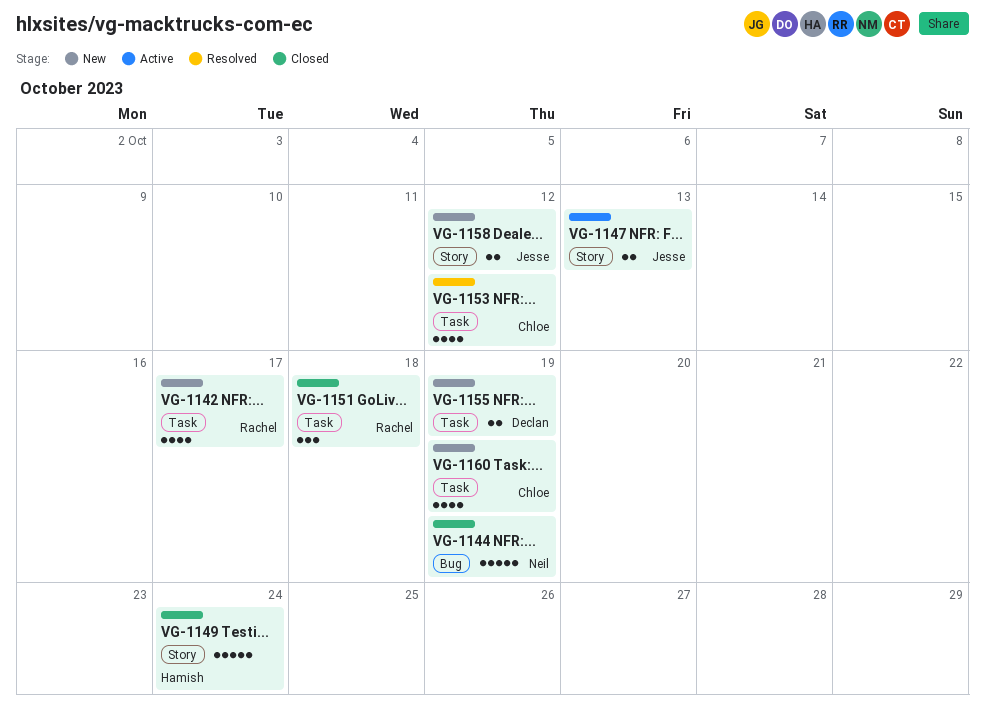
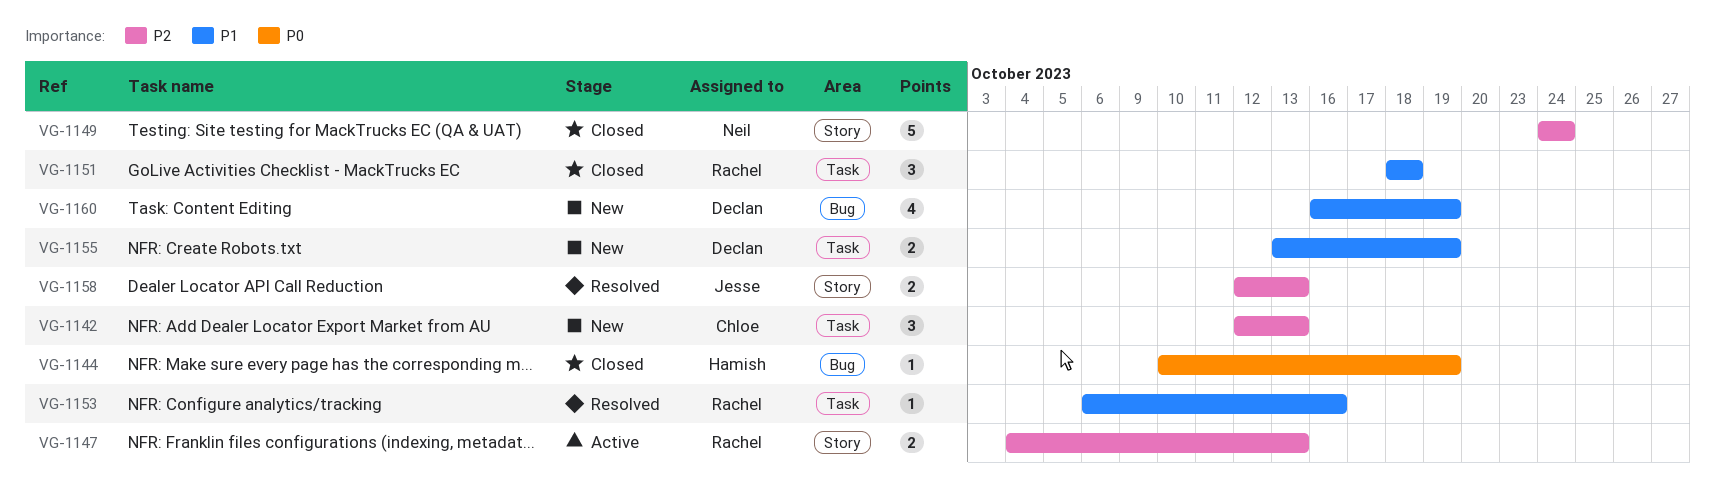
VG-1142, owner: Rachel -> Chloe
VG-1142, estimate: 4 -> 3
VG-1142, due: Oct 17 -> Oct 13
VG-1144, owner: Neil -> Hamish
VG-1144, estimate: 5 -> 1
VG-1147, owner: Jesse -> Rachel
VG-1149, owner: Hamish -> Neil
VG-1153, owner: Chloe -> Rachel
VG-1153, estimate: 4 -> 1
VG-1153, due: Oct 12 -> Oct 16
VG-1158, status: New -> Resolved
VG-1158, due: Oct 12 -> Oct 13
VG-1160, owner: Chloe -> Declan
VG-1160, label: Task -> Bug

